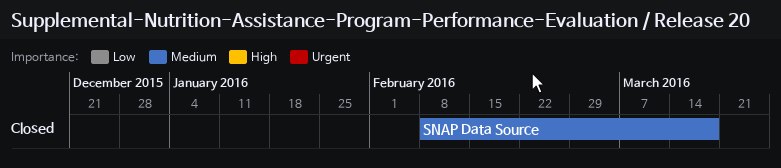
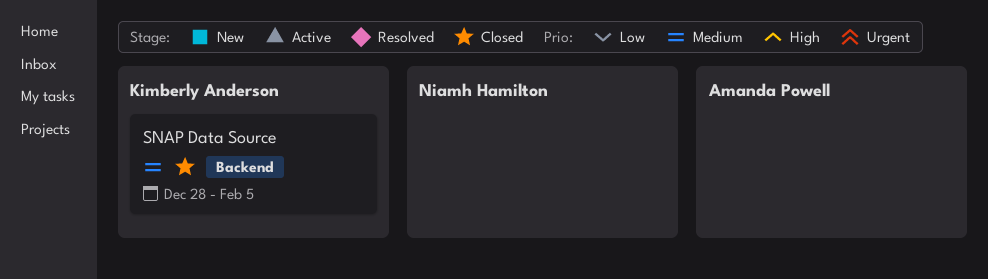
SNAP Data Source, start: Feb 8 -> Dec 28
SNAP Data Source, due: Mar 18 -> Feb 5

